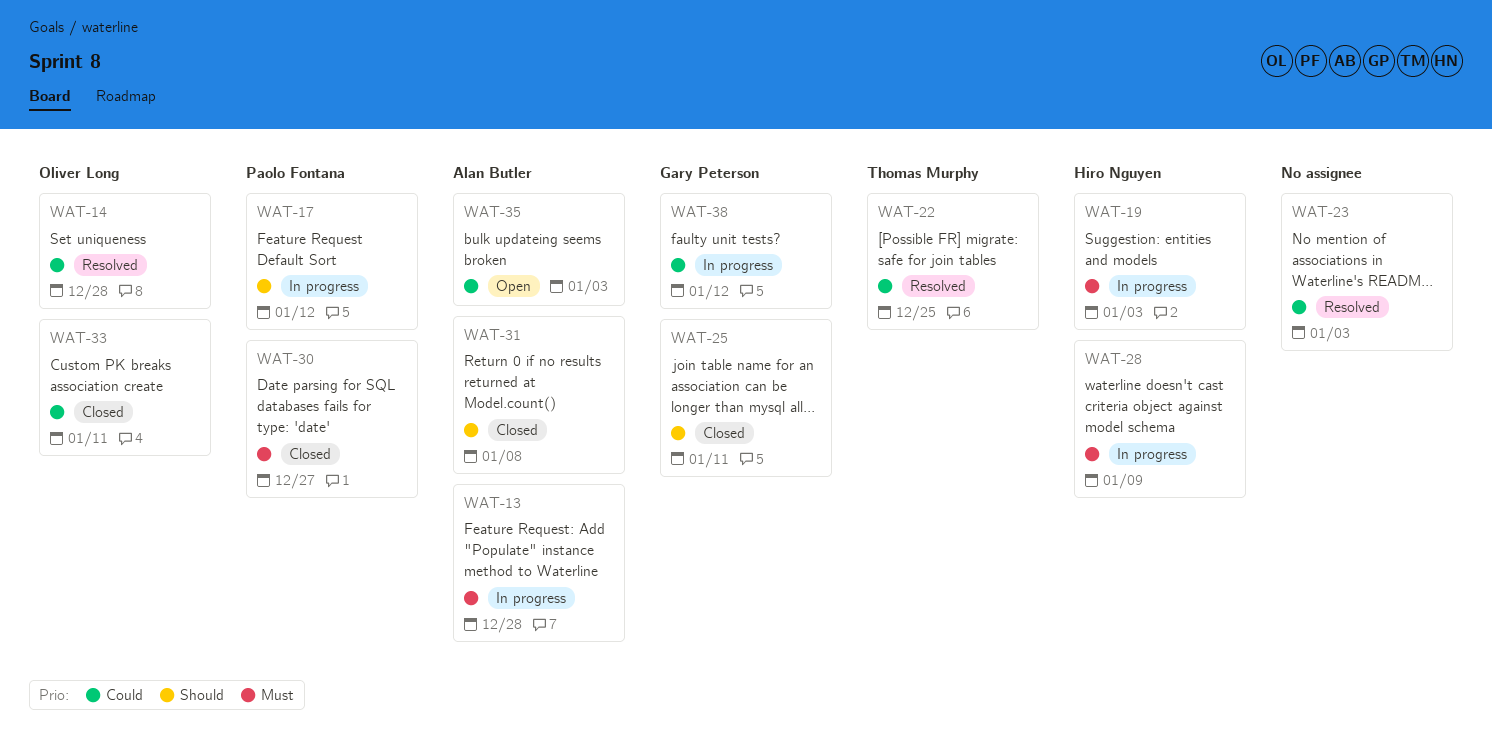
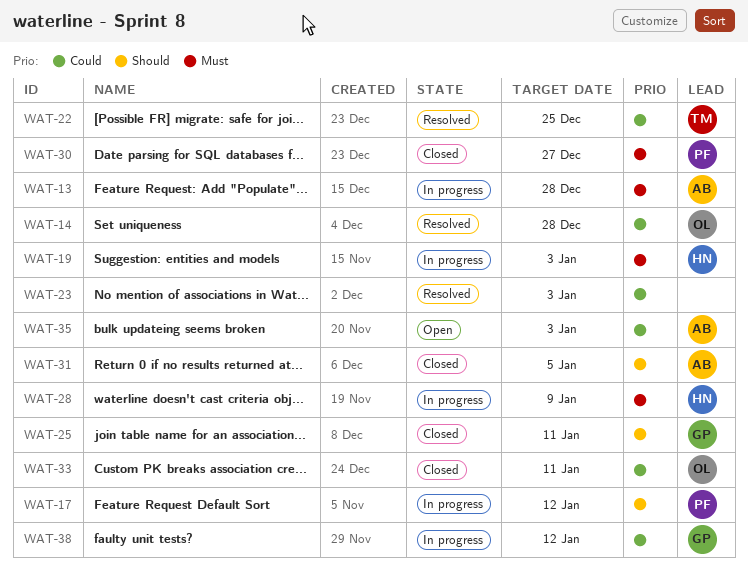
WAT-31, due: Jan 8 -> Jan 5

